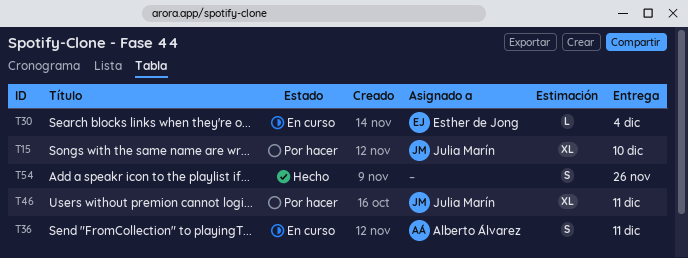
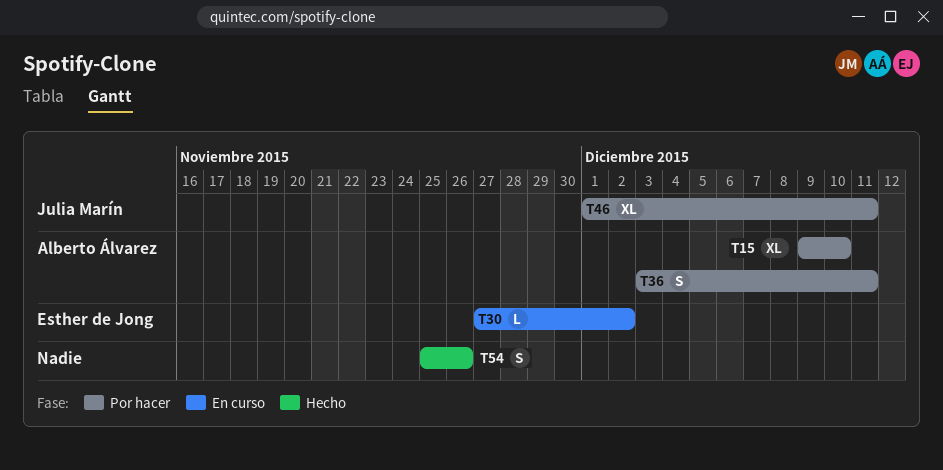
T15, owner: Julia Marín -> Alberto Álvarez
T30, due: Dec 4 -> Dec 2
T36, status: En curso -> Por hacer

